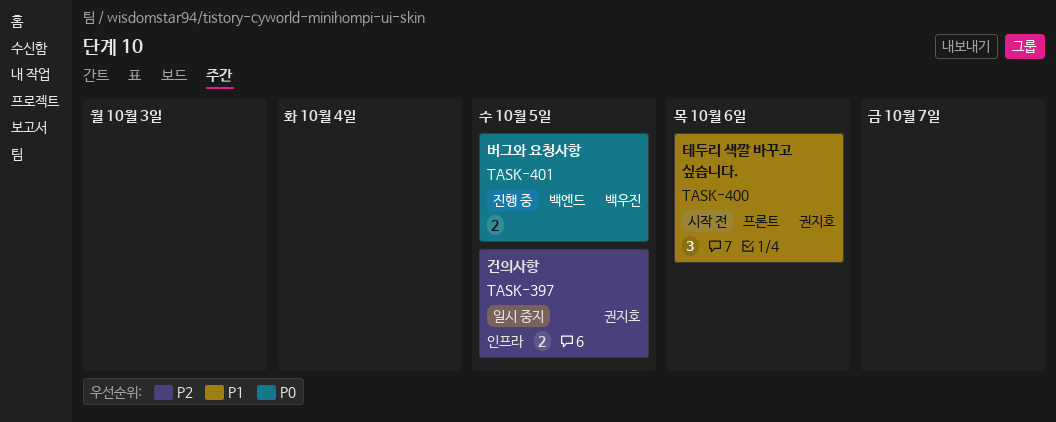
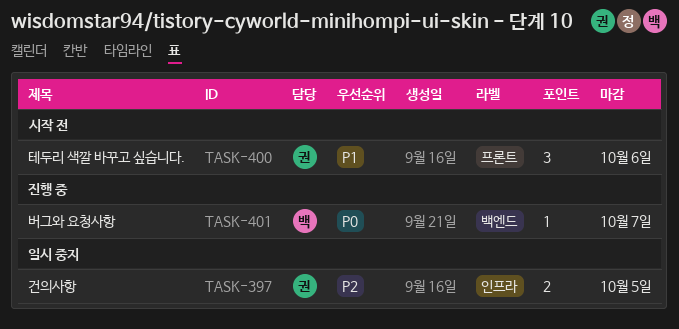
TASK-401, estimate: 2 -> 1
TASK-401, due: Oct 5 -> Oct 7

